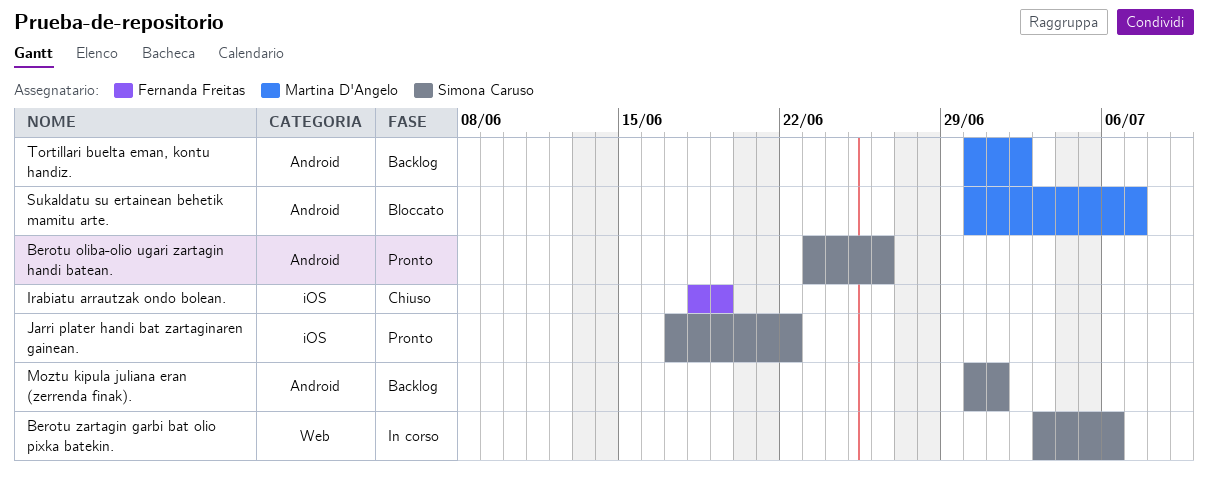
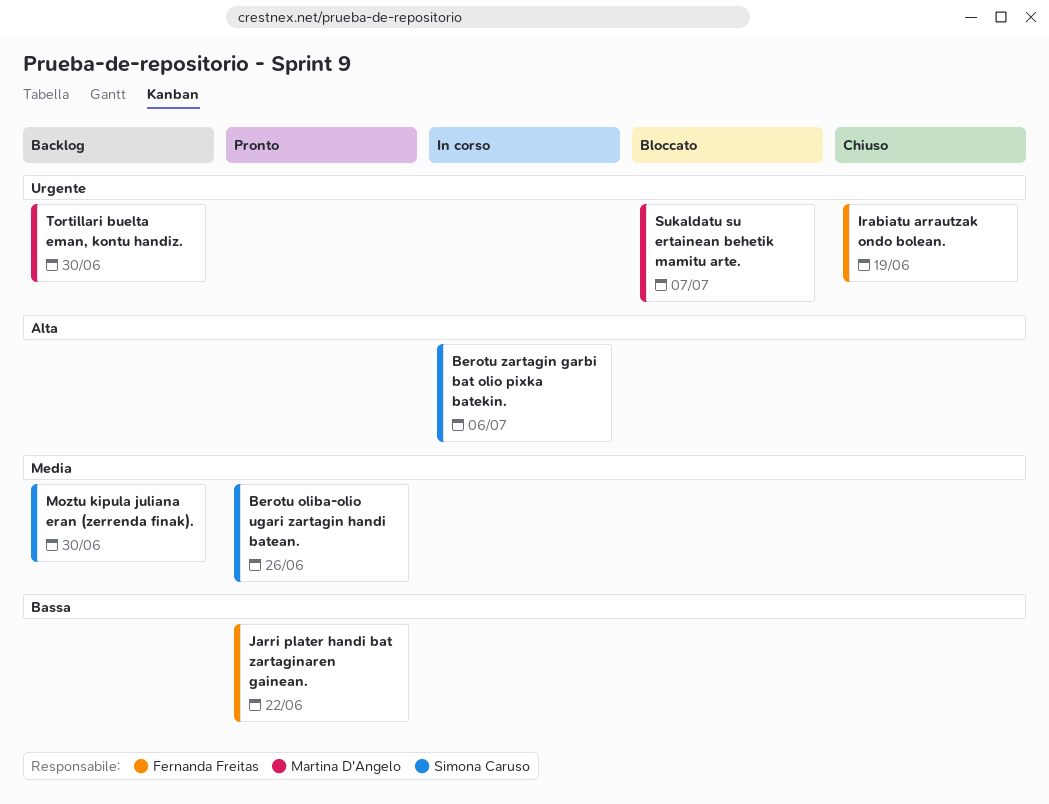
Jarri plater handi bat zartaginaren gainean., owner: Simona Caruso -> Fernanda Freitas
Moztu kipula juliana eran (zerrenda finak)., due: Jul 1 -> Jun 30
Tortillari buelta eman, kontu handiz., due: Jul 2 -> Jun 30

